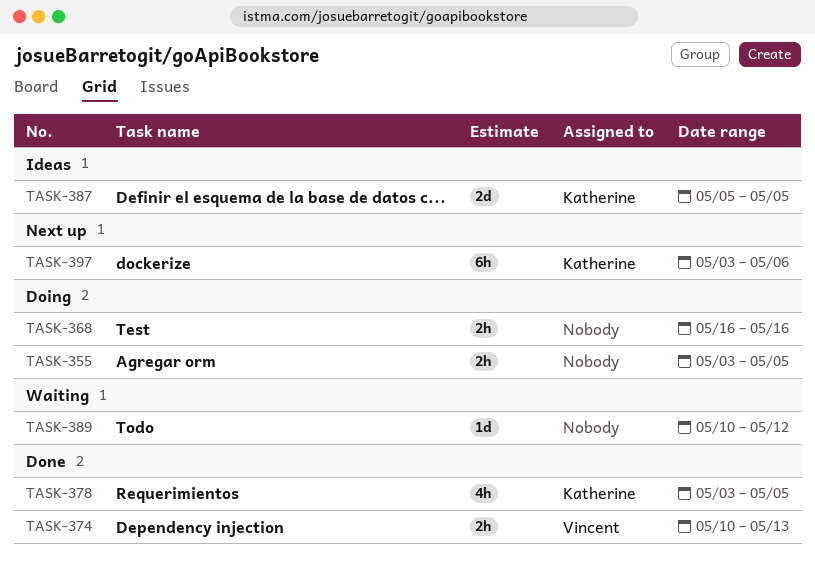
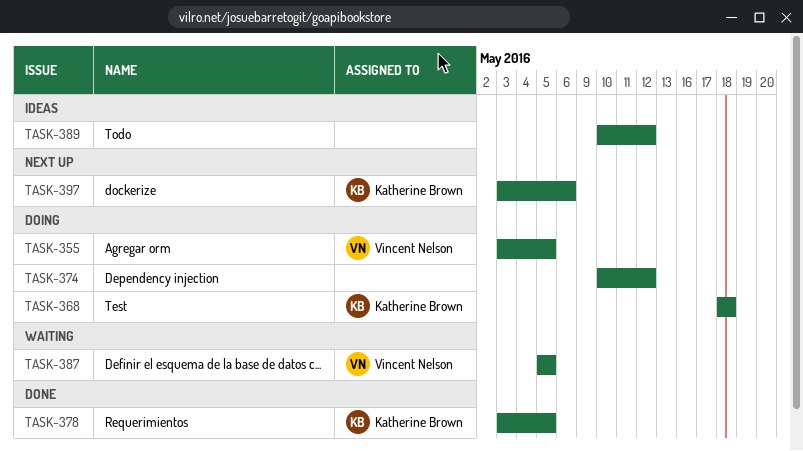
TASK-355, owner: none -> Vincent Nelson
TASK-368, owner: none -> Katherine Brown
TASK-368, start: May 16 -> May 18
TASK-368, due: May 16 -> May 18
TASK-374, status: Done -> Doing
TASK-374, owner: Vincent Nelson -> none
TASK-374, due: May 13 -> May 12
TASK-387, status: Ideas -> Waiting
TASK-387, owner: Katherine Brown -> Vincent Nelson
TASK-389, status: Waiting -> Ideas

